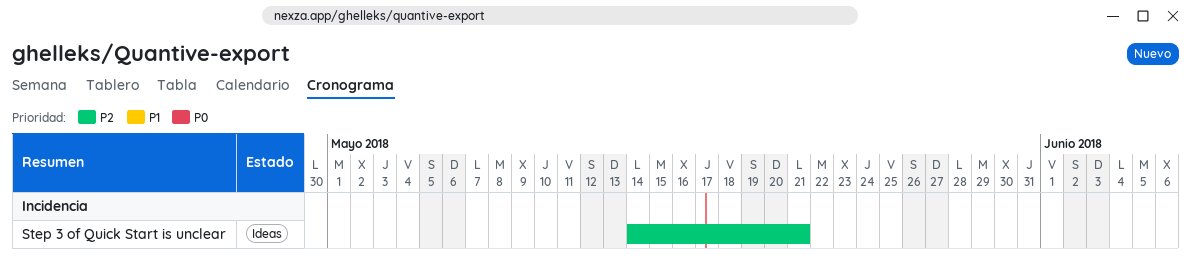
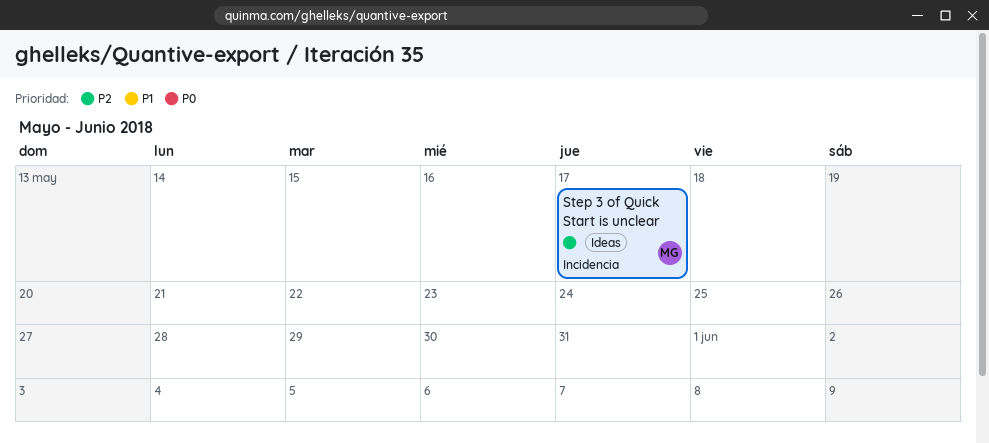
Step 3 of Quick Start is unclear, due: May 21 -> May 17

